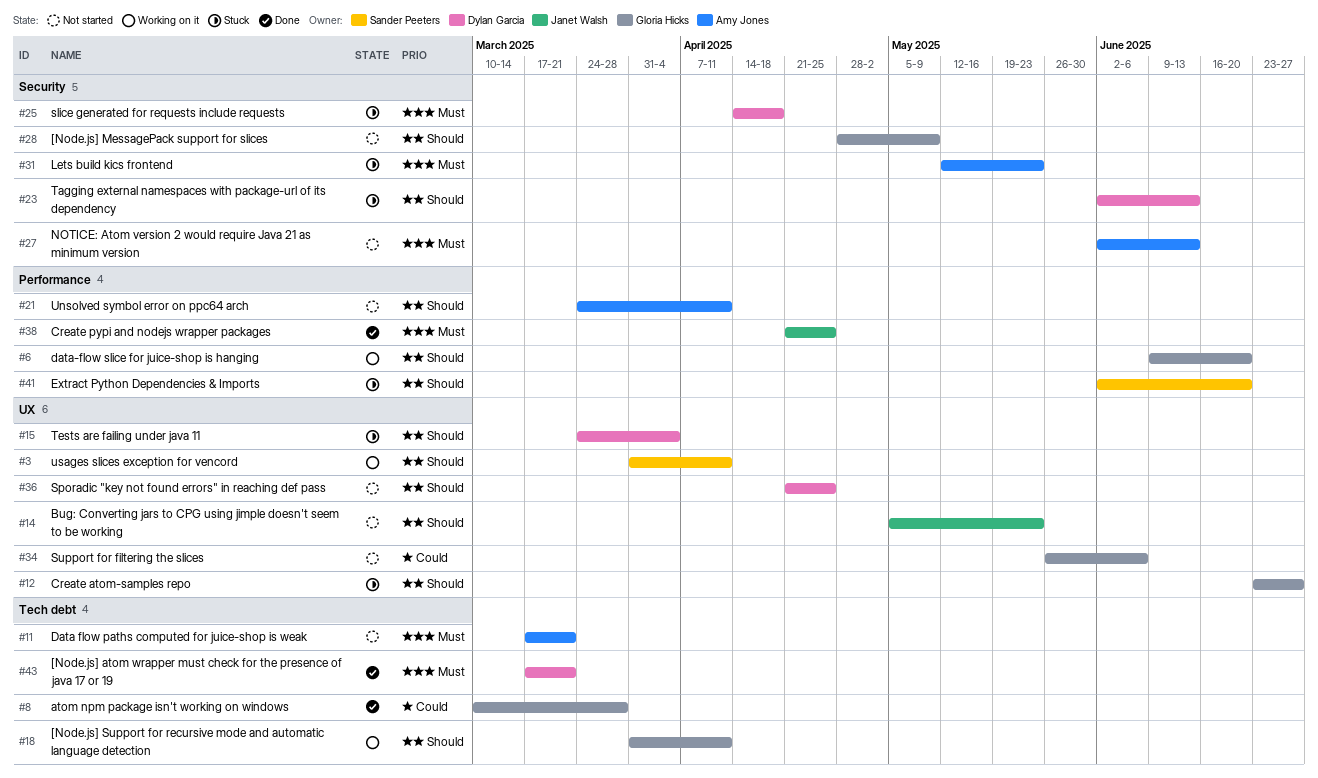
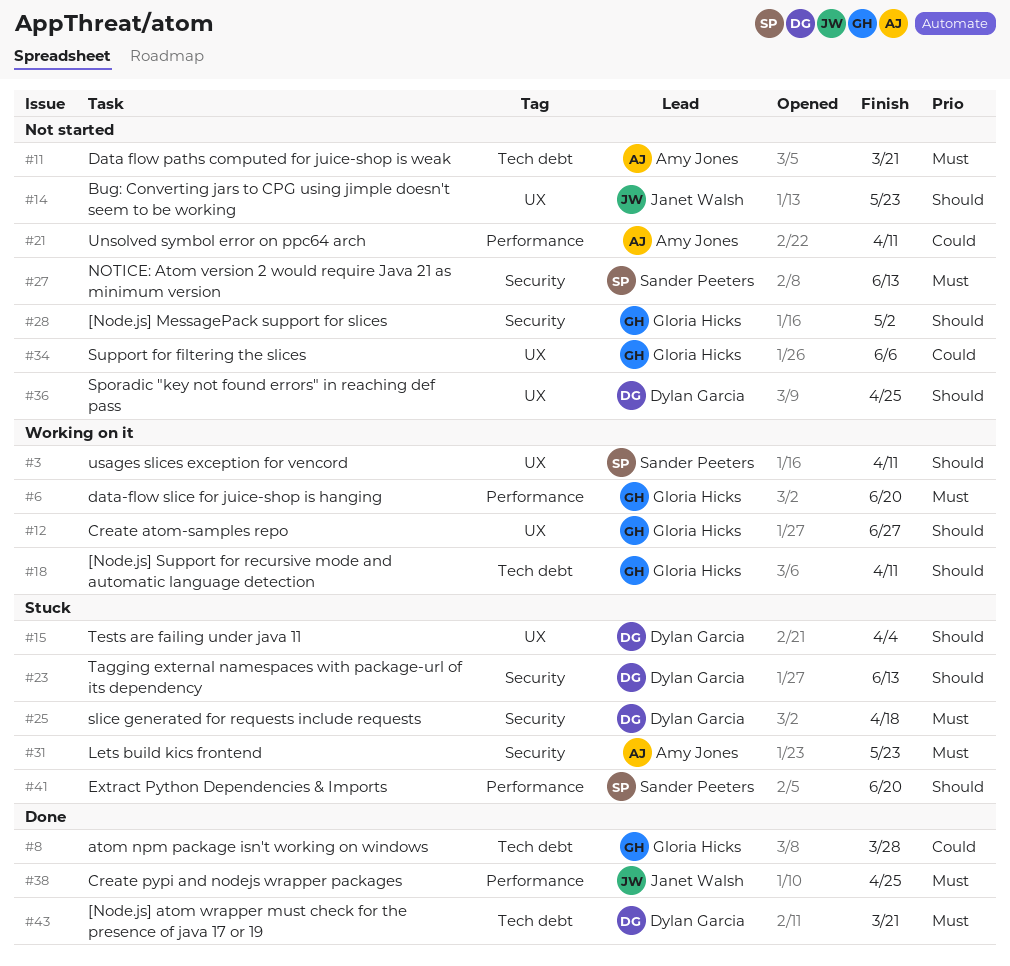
#6, priority: Should -> Must
#12, status: Stuck -> Working on it
#21, priority: Should -> Could
#27, owner: Amy Jones -> Sander Peeters
#28, due: May 9 -> May 2

